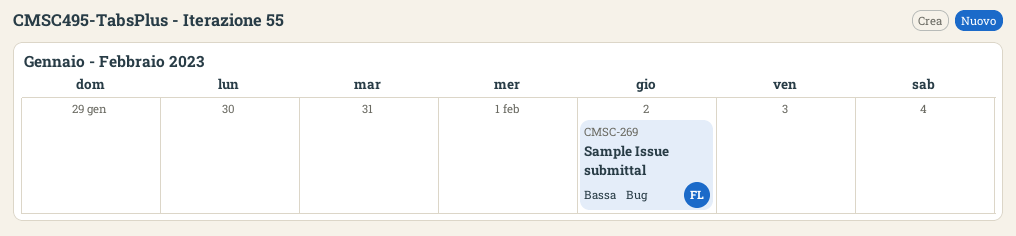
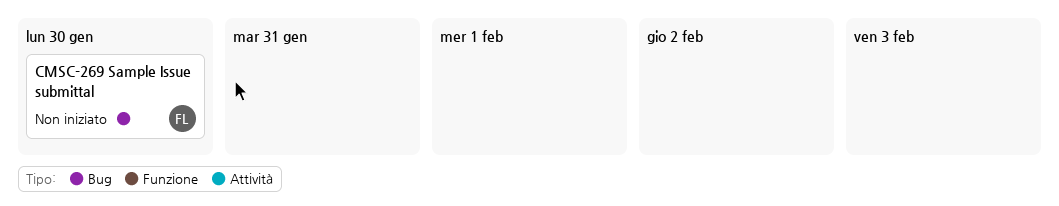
CMSC-269, due: Feb 2 -> Jan 30

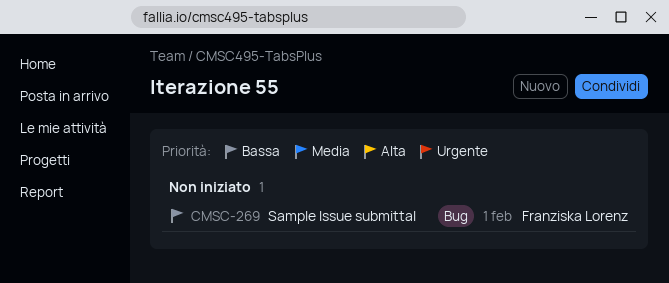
CMSC-269, due: Jan 30 -> Feb 1

